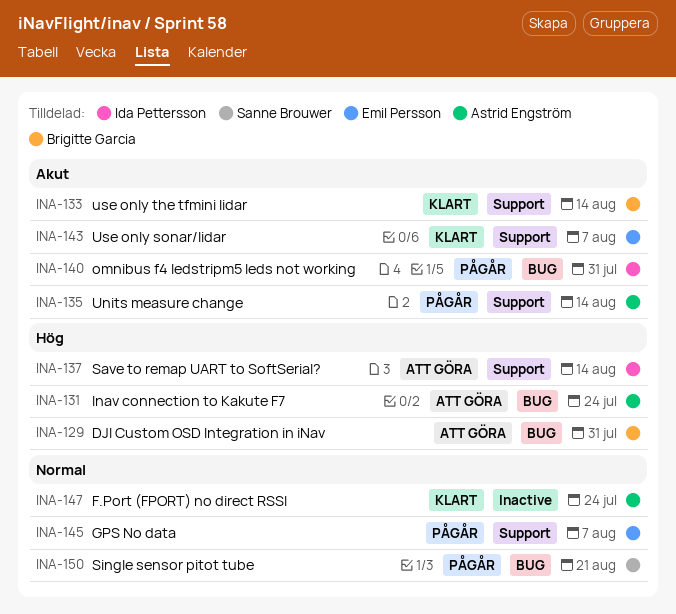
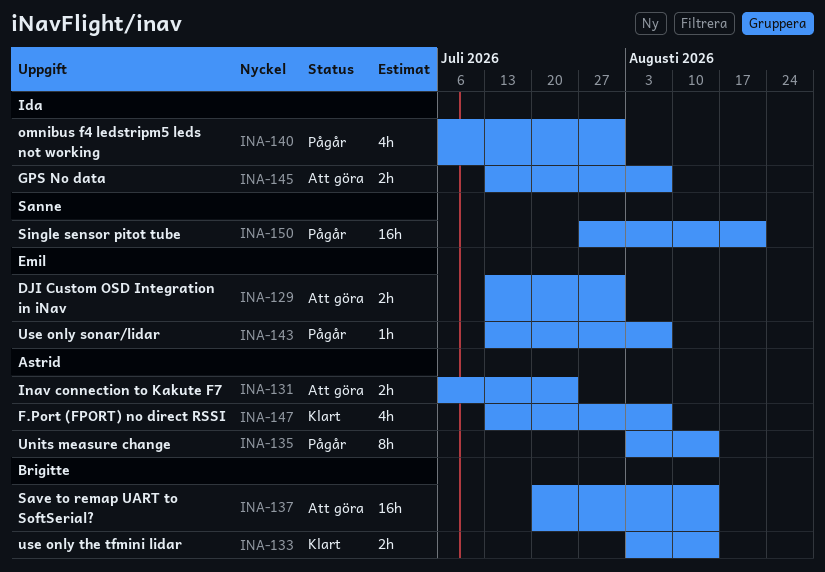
INA-129, owner: Brigitte Garcia -> Emil Persson
INA-137, owner: Ida Pettersson -> Brigitte Garcia
INA-143, status: Klart -> Pågår
INA-145, status: Pågår -> Att göra
INA-145, owner: Emil Persson -> Ida Pettersson
INA-147, due: Jul 24 -> Aug 7

